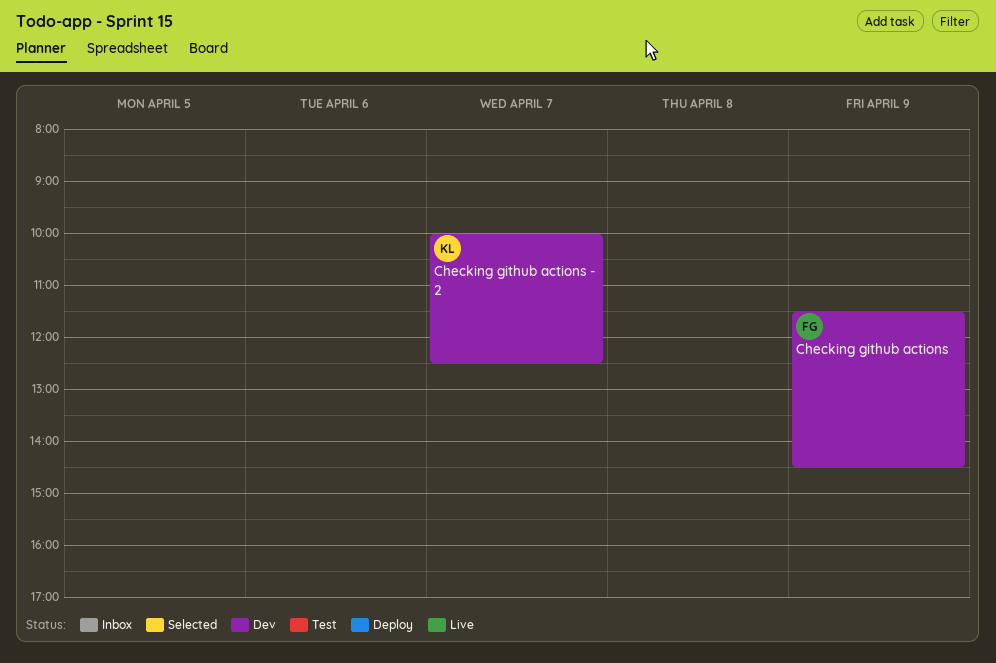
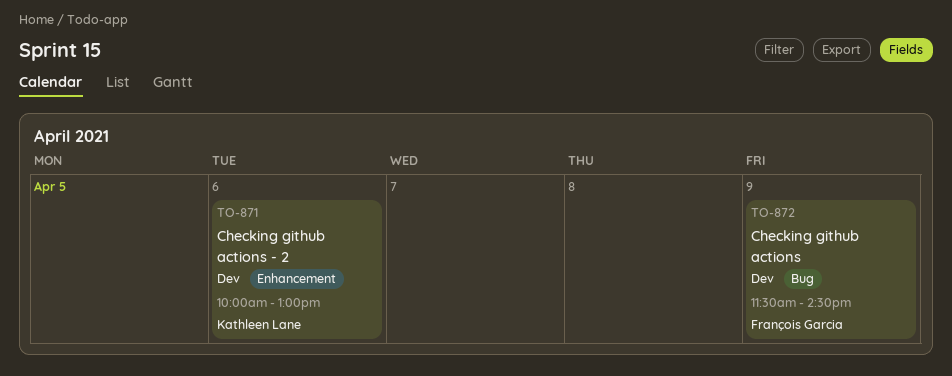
Checking github actions - 2, day: Apr 7 -> Apr 6
Checking github actions - 2, ends: 12:30 -> 13:00

